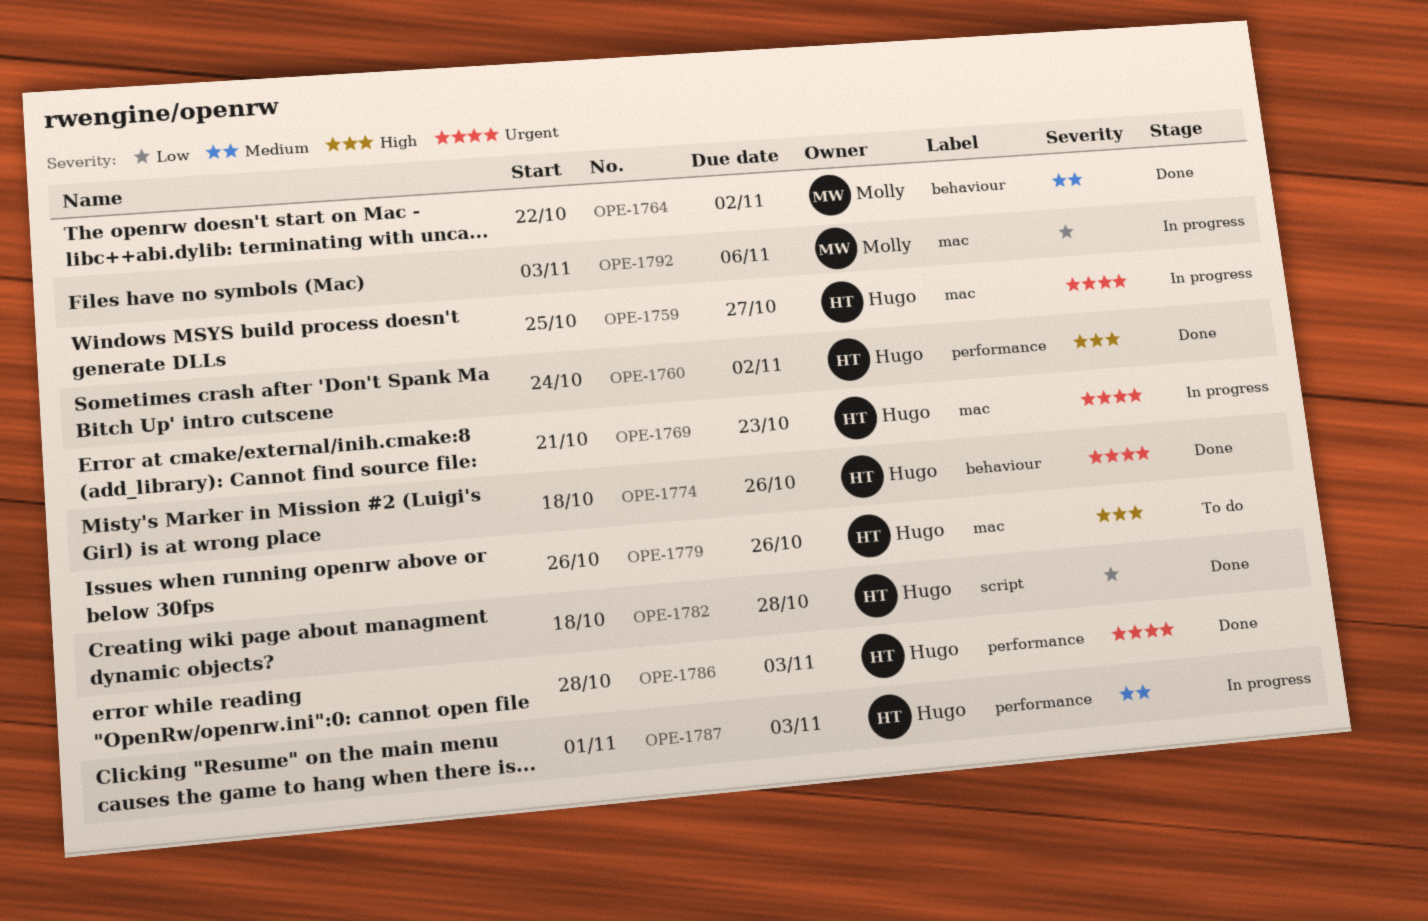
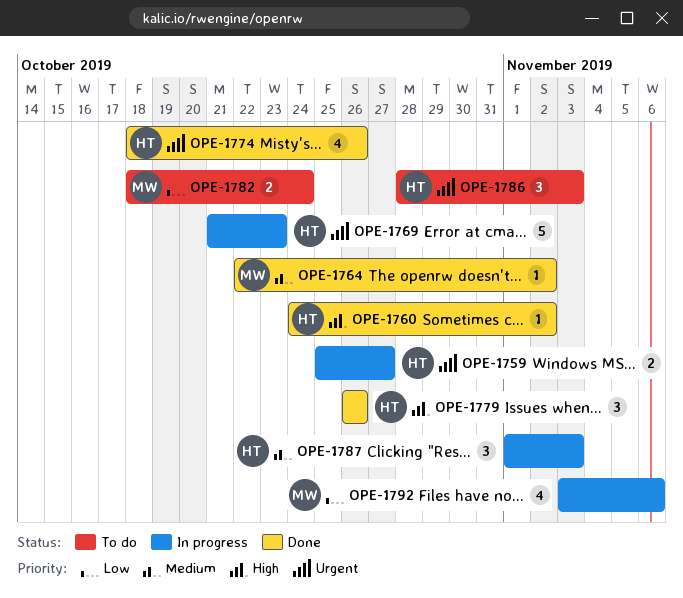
OPE-1779, status: To do -> Done
OPE-1782, status: Done -> To do
OPE-1782, owner: Hugo -> Molly
OPE-1782, due: Oct 28 -> Oct 24
OPE-1786, status: Done -> To do

